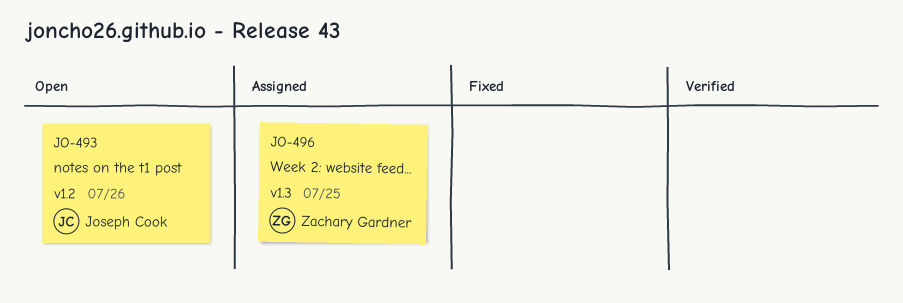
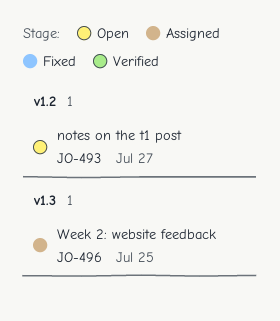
JO-493, due: Jul 26 -> Jul 27

